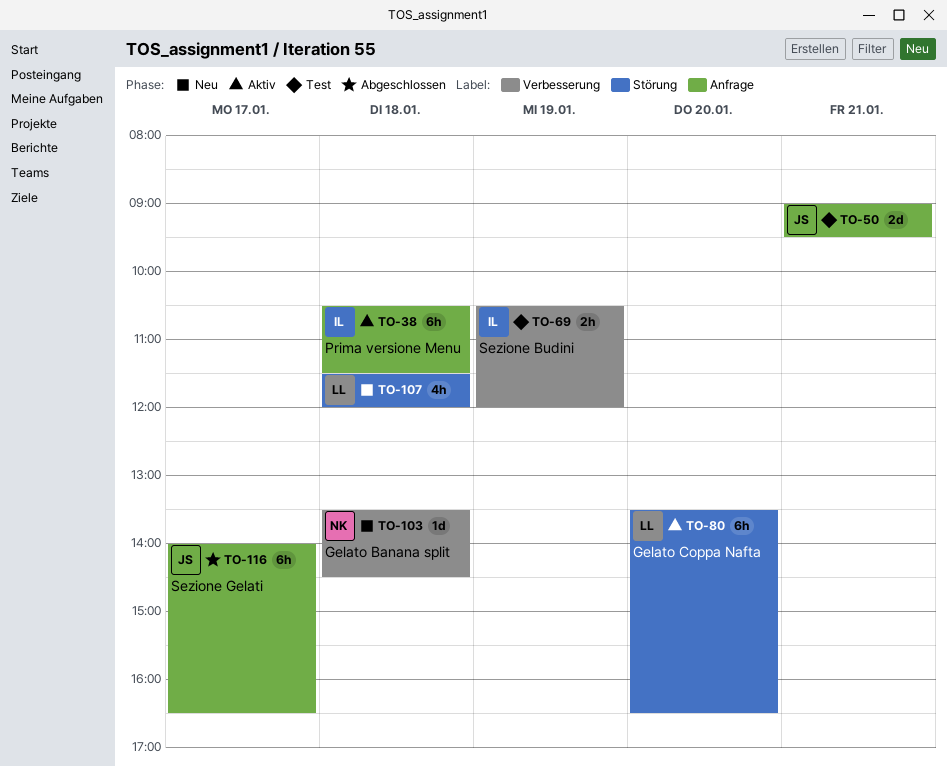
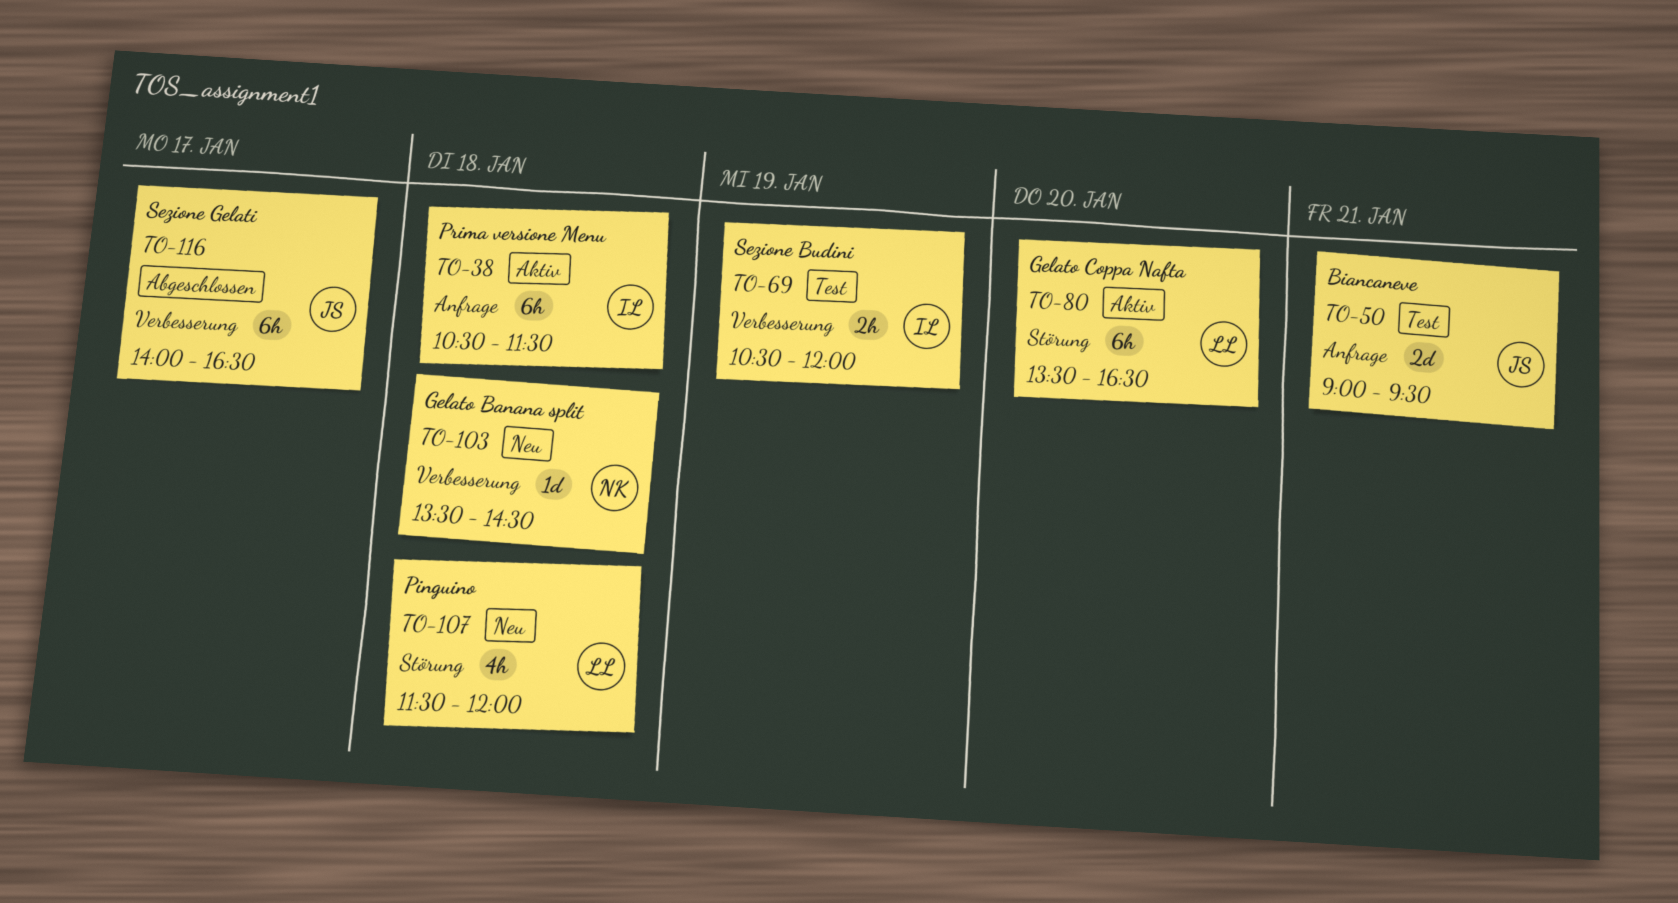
TO-116, label: Anfrage -> Verbesserung

